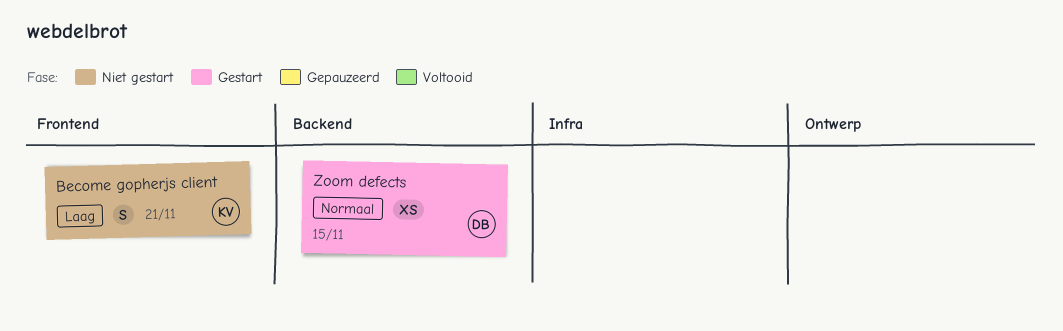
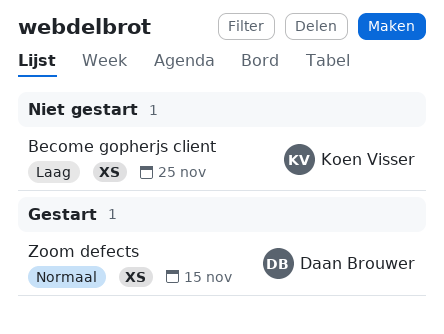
Become gopherjs client, estimate: S -> XS
Become gopherjs client, due: Nov 21 -> Nov 25

